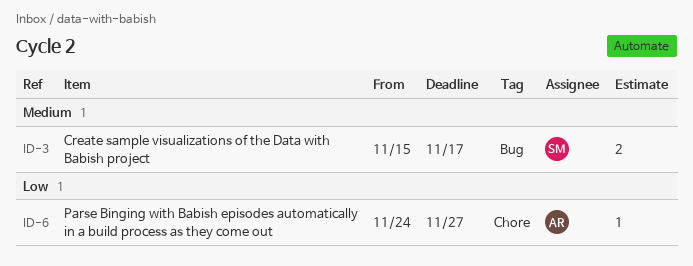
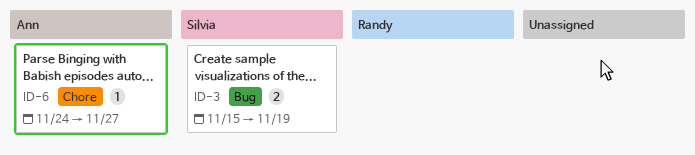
ID-3, due: Nov 17 -> Nov 19

